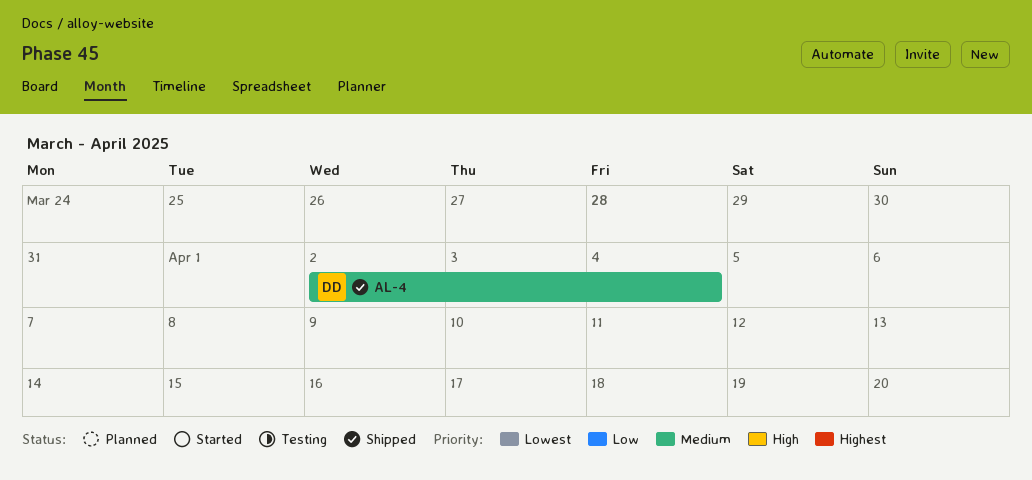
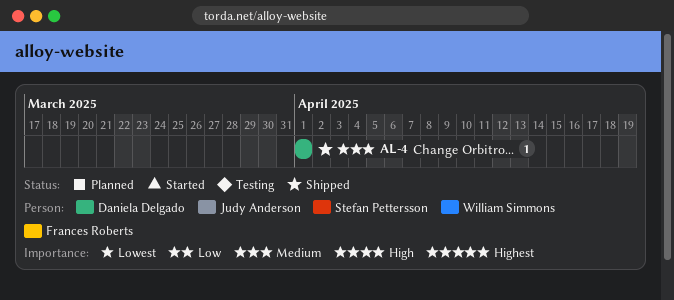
AL-4, start: Apr 2 -> Apr 1
AL-4, due: Apr 4 -> Apr 1

